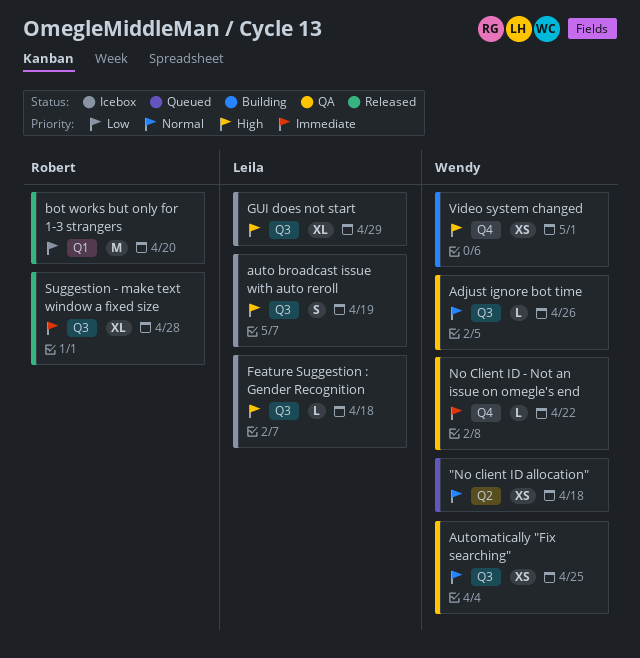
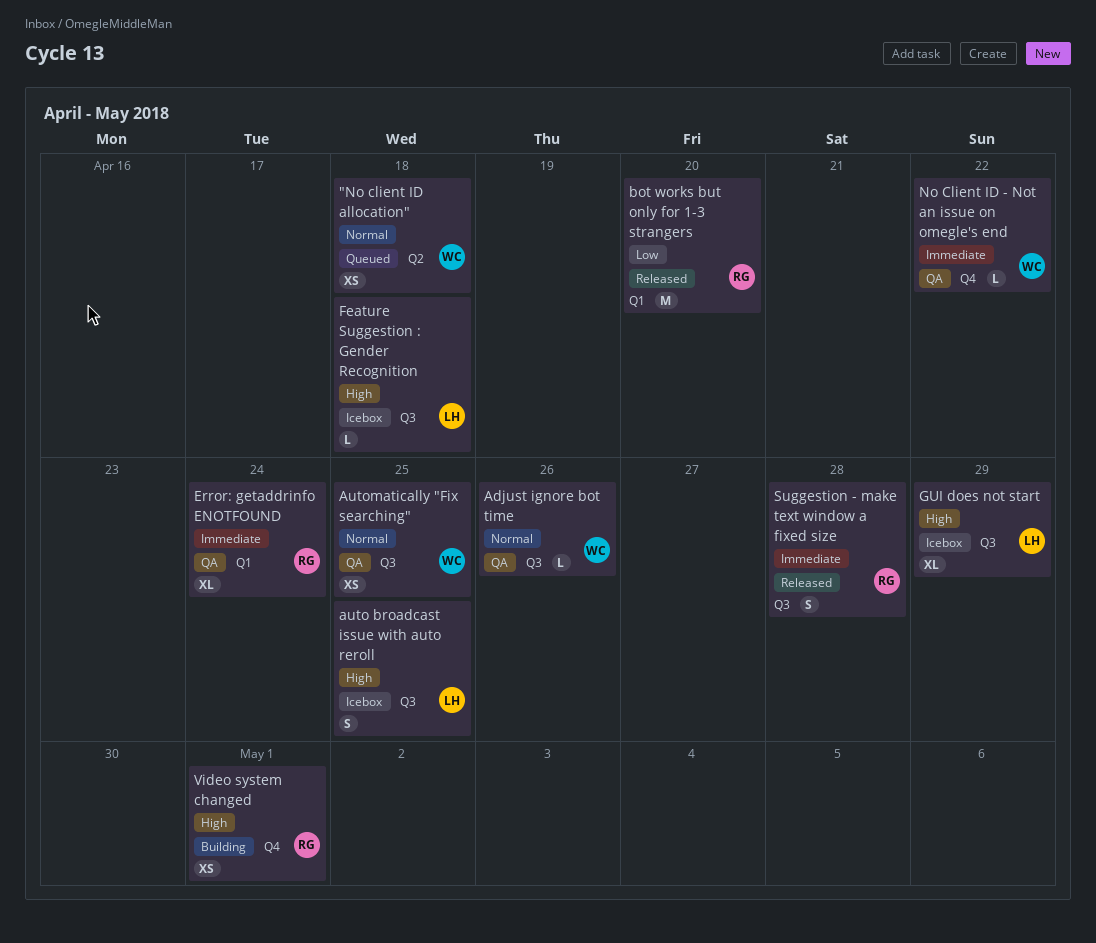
auto broadcast issue with auto reroll, due: Apr 19 -> Apr 25
Error: getaddrinfo ENOTFOUND: none -> present
Suggestion - make text window a fixed size, estimate: XL -> S
Video system changed, owner: Wendy -> Robert

